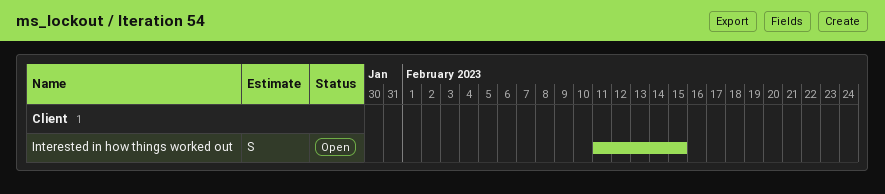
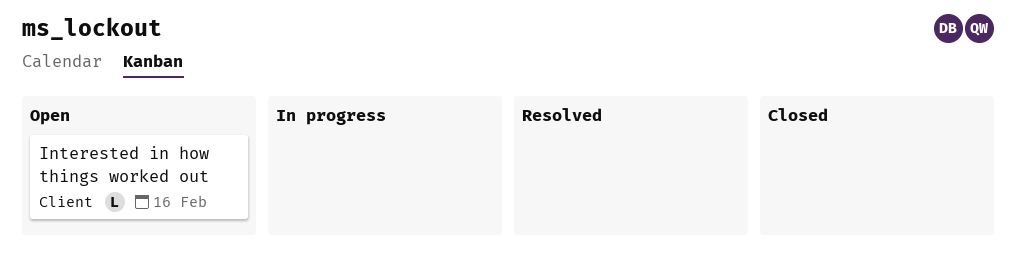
Interested in how things worked out, estimate: S -> L
Interested in how things worked out, due: Feb 15 -> Feb 16

